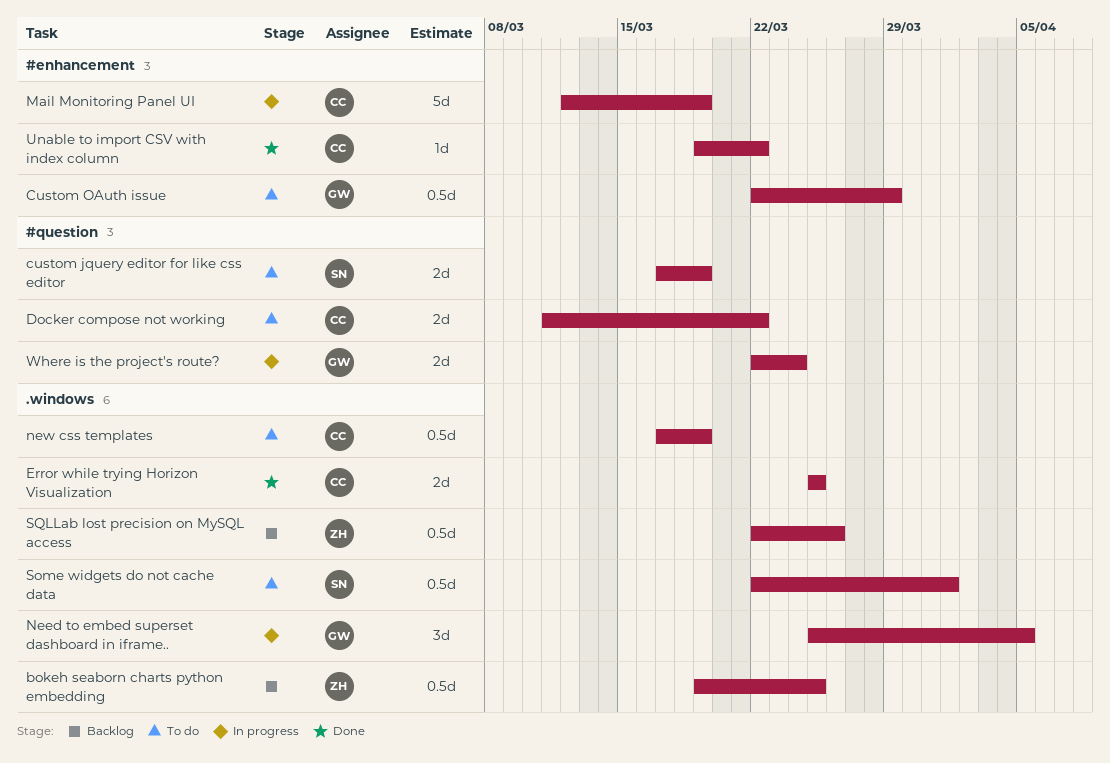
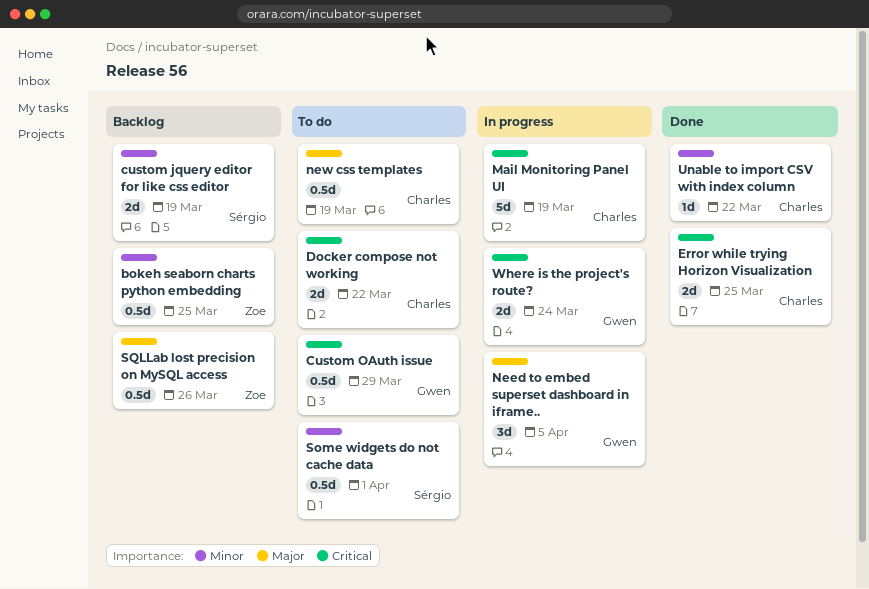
custom jquery editor for like css editor, status: To do -> Backlog

